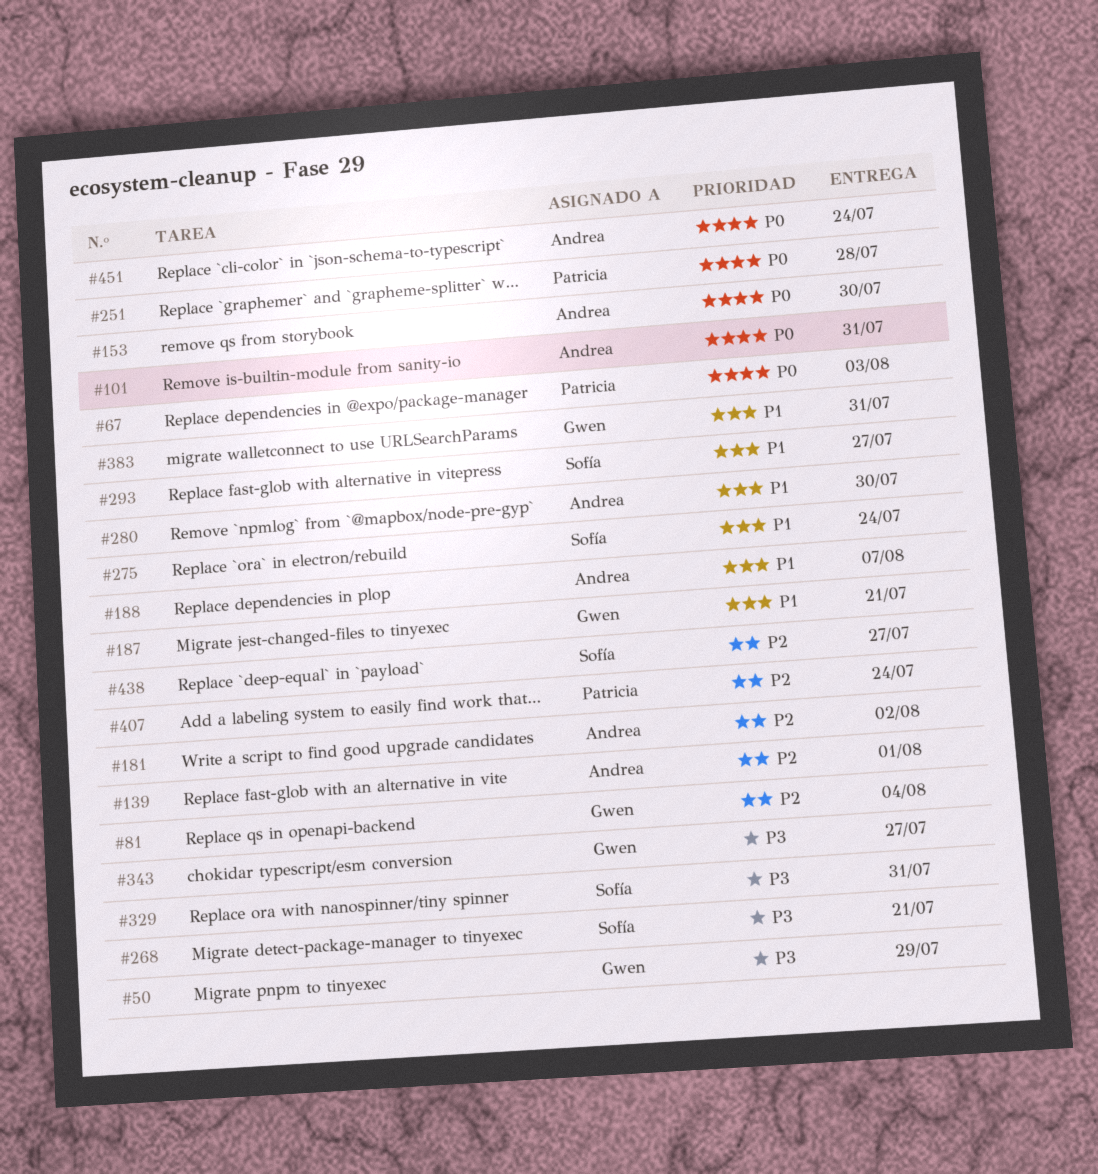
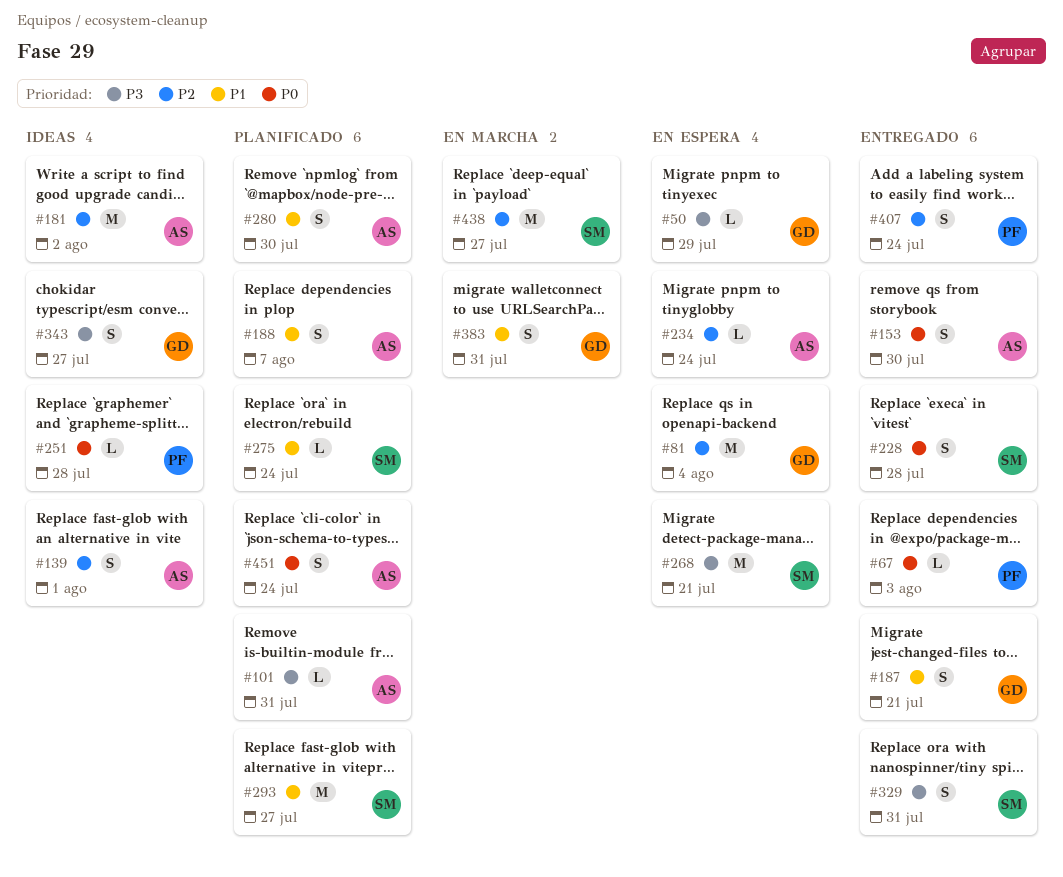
#101, priority: P0 -> P3
#228: none -> present
#234: none -> present

